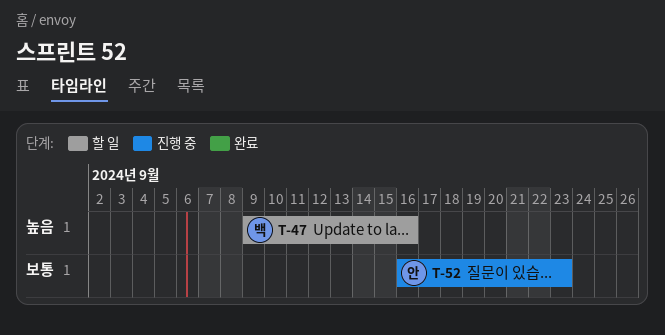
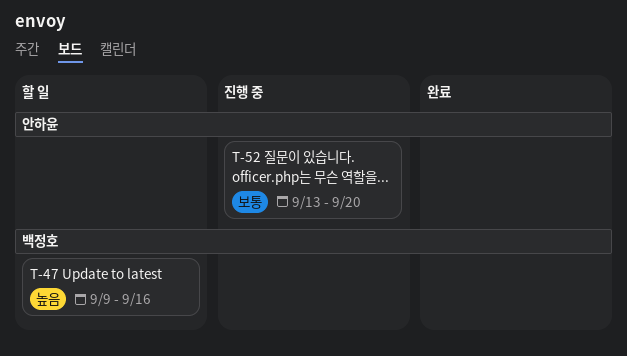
T-52, start: Sep 16 -> Sep 13
T-52, due: Sep 23 -> Sep 20

